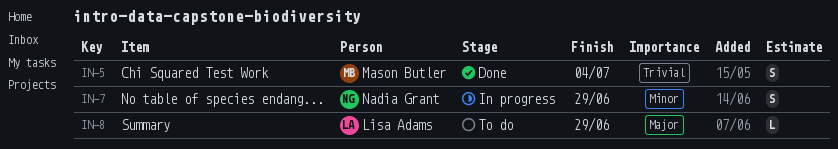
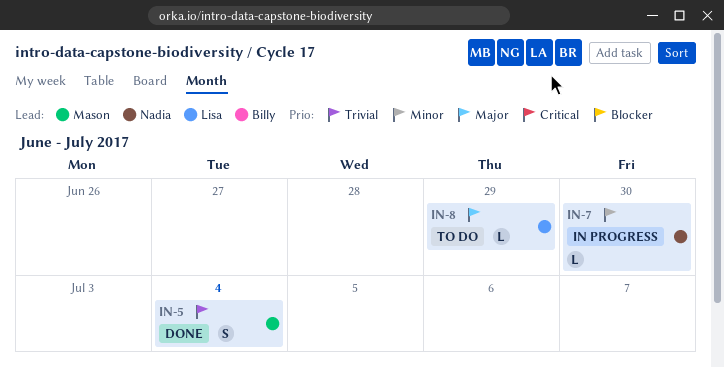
IN-7, estimate: S -> L
IN-7, due: Jun 29 -> Jun 30

